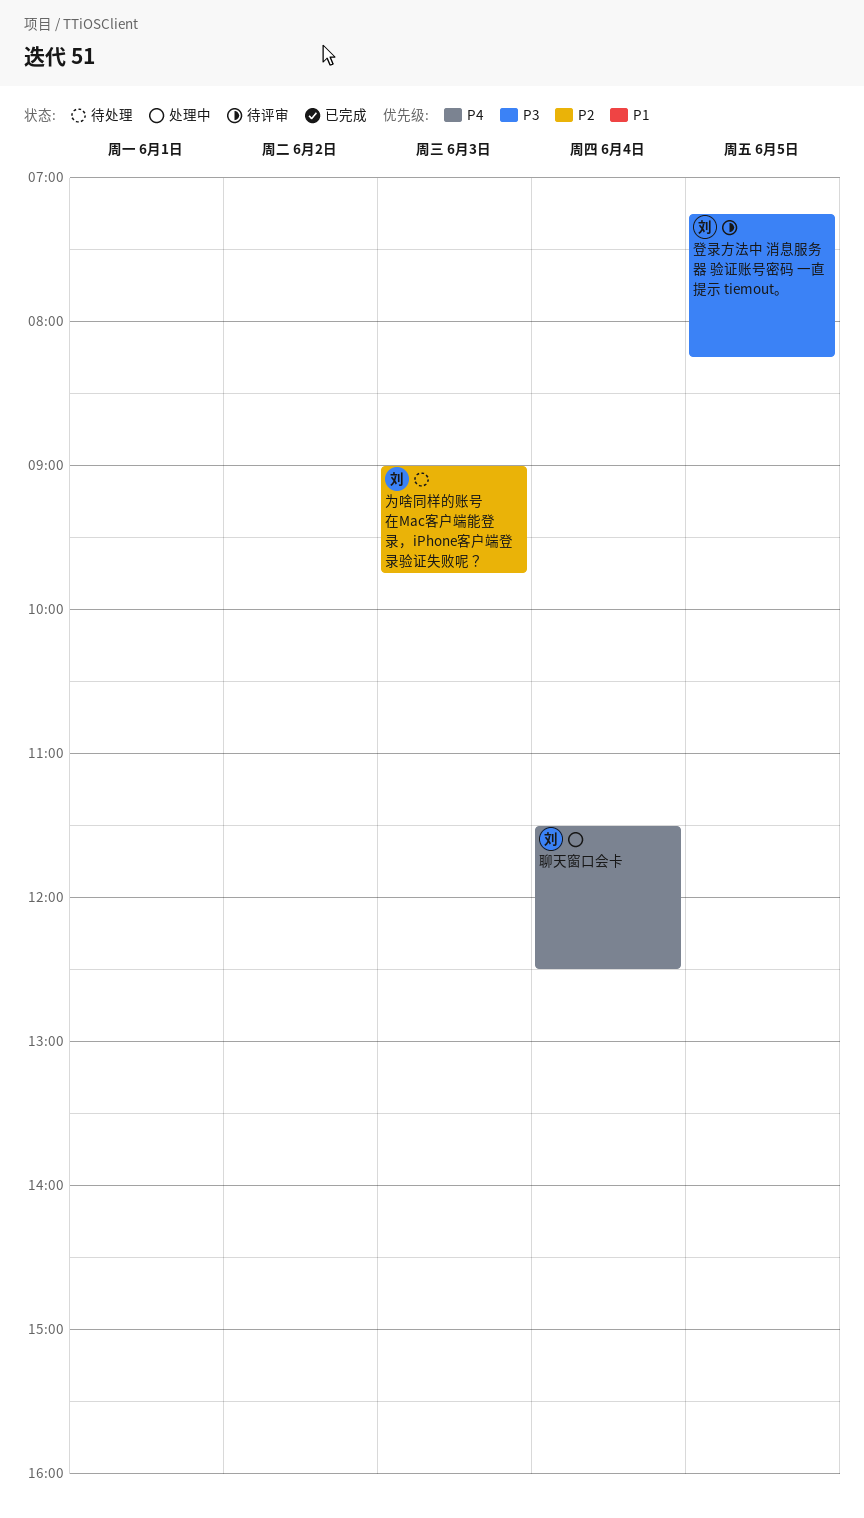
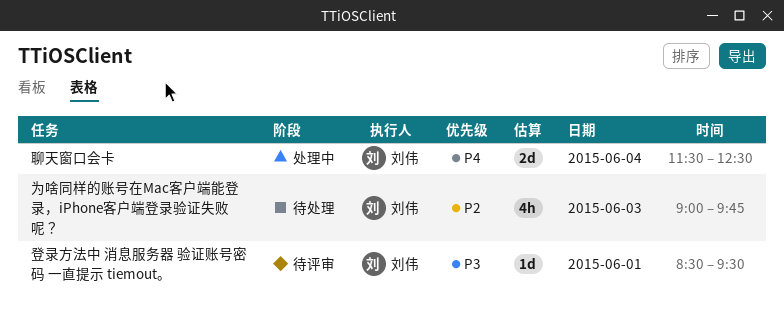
登录方法中 消息服务器 验证账号密码 一直提示 tiemout。, day: Jun 5 -> Jun 1
登录方法中 消息服务器 验证账号密码 一直提示 tiemout。, begins: 07:15 -> 08:30
登录方法中 消息服务器 验证账号密码 一直提示 tiemout。, ends: 08:15 -> 09:30

